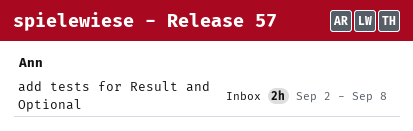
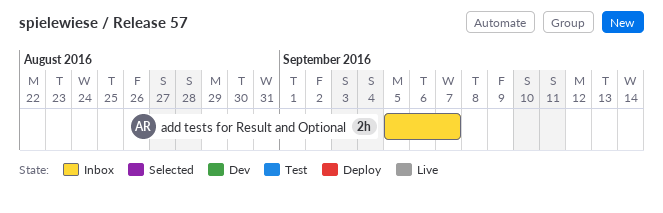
add tests for Result and Optional, start: Sep 2 -> Sep 5
add tests for Result and Optional, due: Sep 8 -> Sep 7

